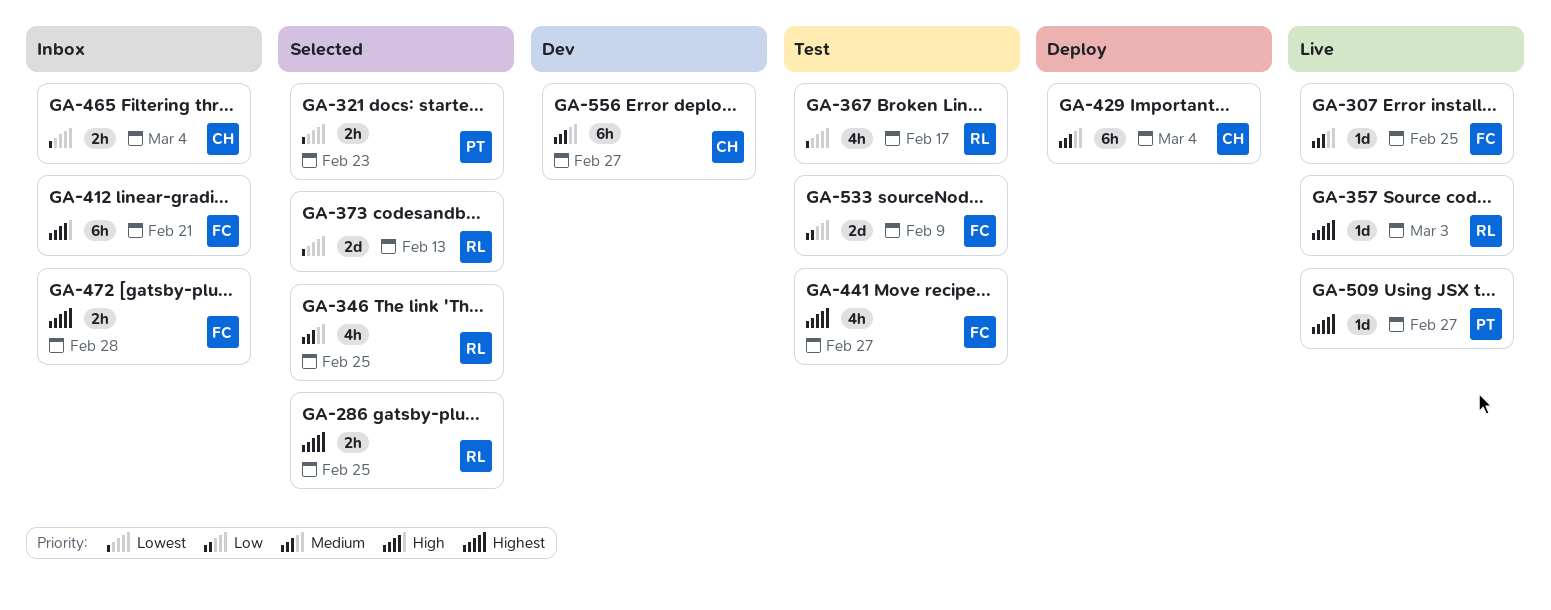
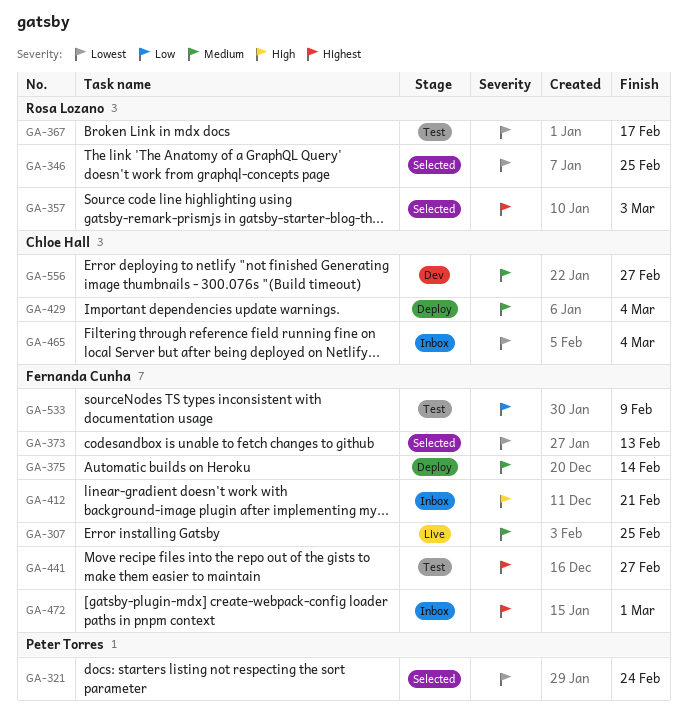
GA-286: present -> none
GA-321, due: Feb 23 -> Feb 24
GA-346, priority: Medium -> Lowest
GA-357, status: Live -> Selected
GA-373, owner: Rosa Lozano -> Fernanda Cunha
GA-375: none -> present
GA-472, due: Feb 28 -> Mar 1
GA-509: present -> none

